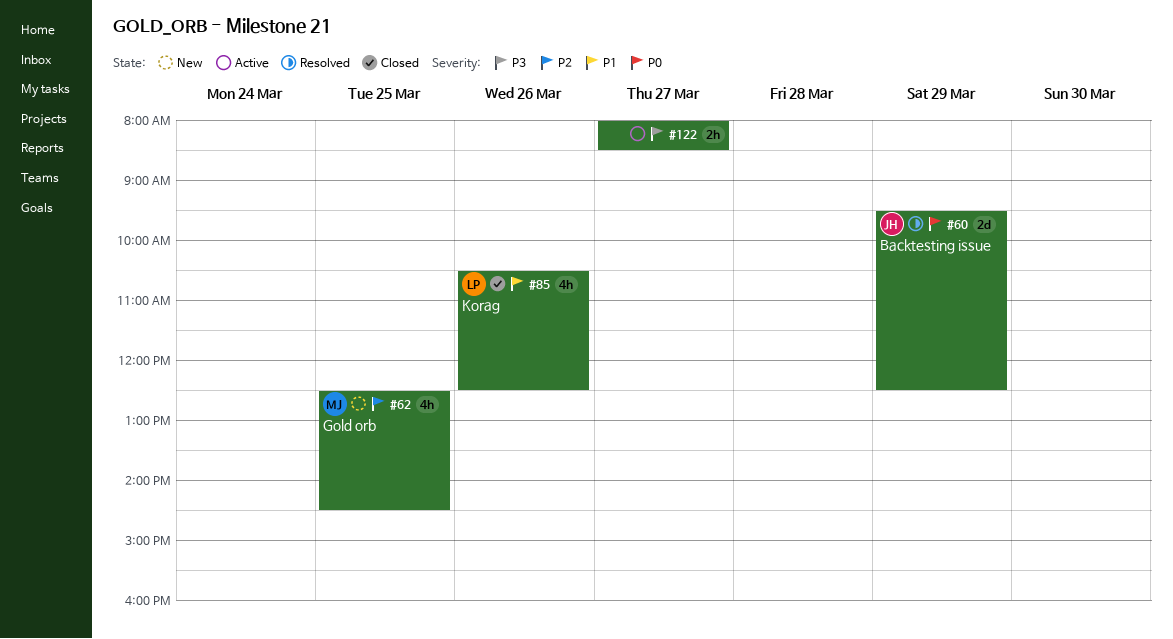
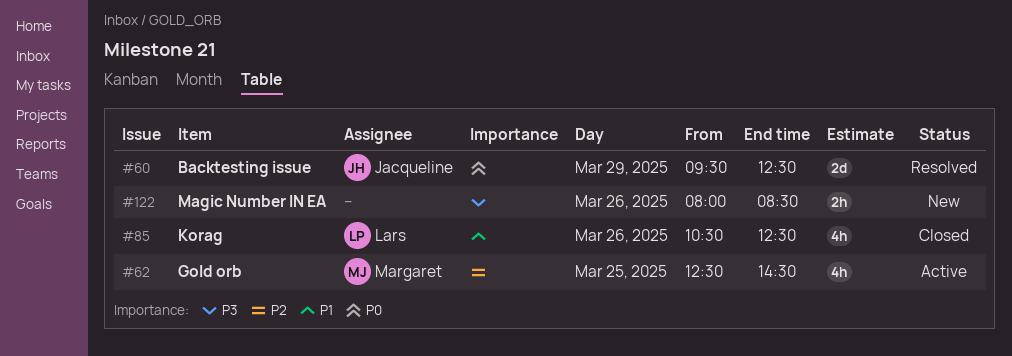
#62, status: New -> Active
#122, status: Active -> New
#122, day: Mar 27 -> Mar 26

